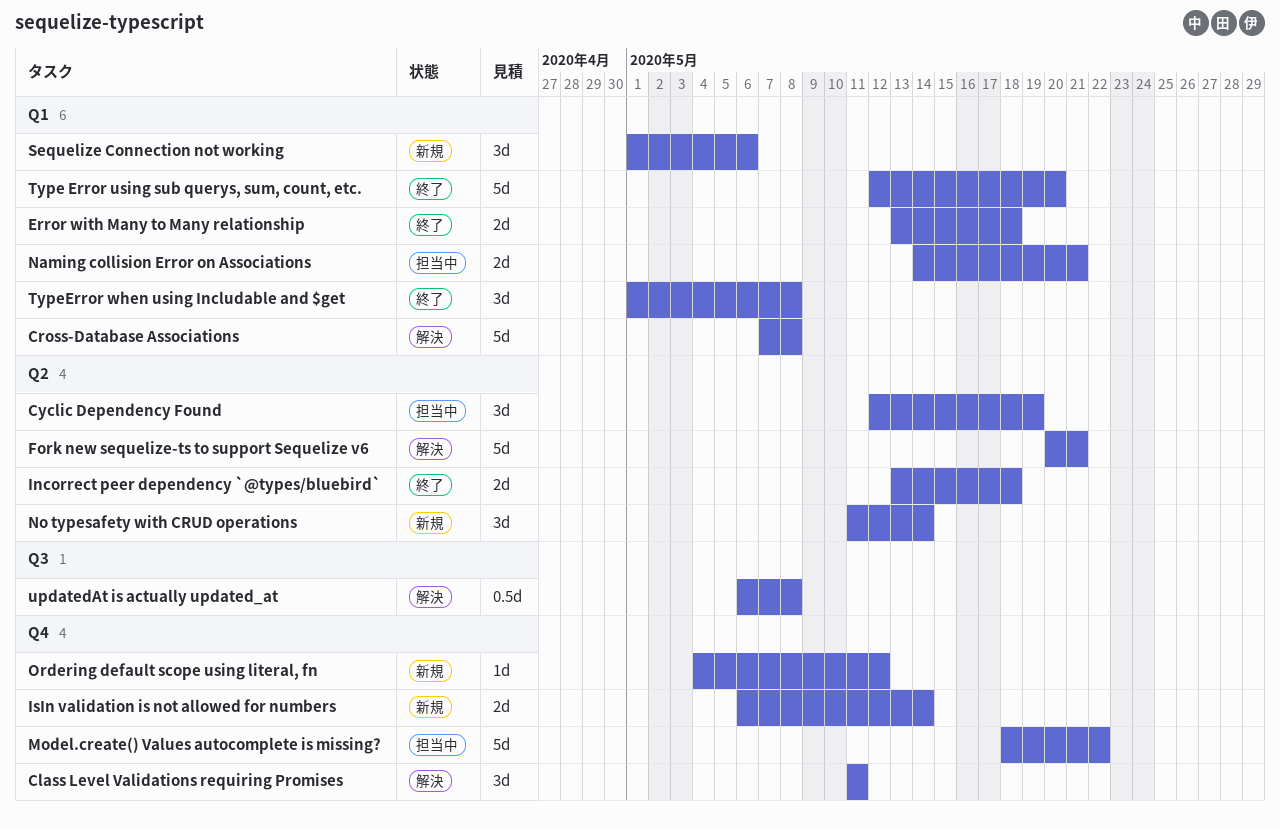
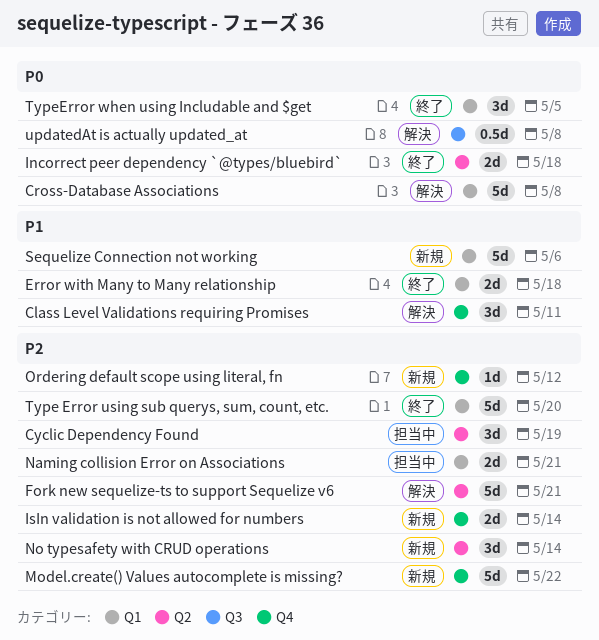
Model.create() Values autocomplete is missing?, status: 担当中 -> 新規
Sequelize Connection not working, estimate: 3d -> 5d
TypeError when using Includable and $get, due: May 8 -> May 5

